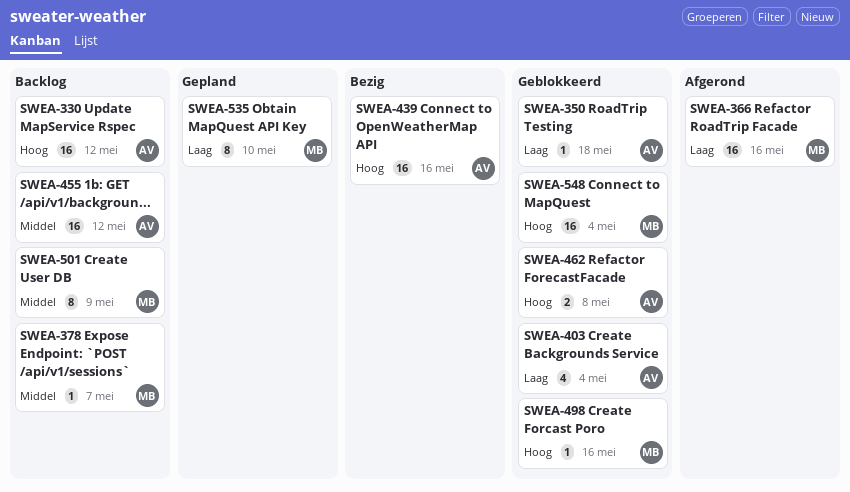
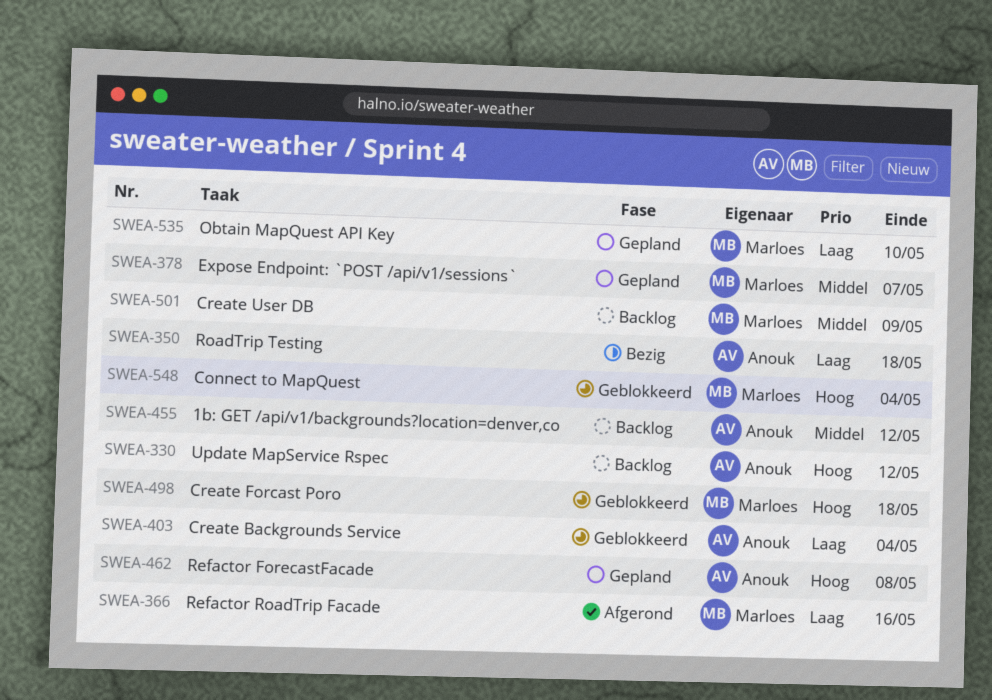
SWEA-350, status: Geblokkeerd -> Bezig
SWEA-378, status: Backlog -> Gepland
SWEA-439: present -> none
SWEA-462, status: Geblokkeerd -> Gepland
SWEA-498, due: May 16 -> May 18

